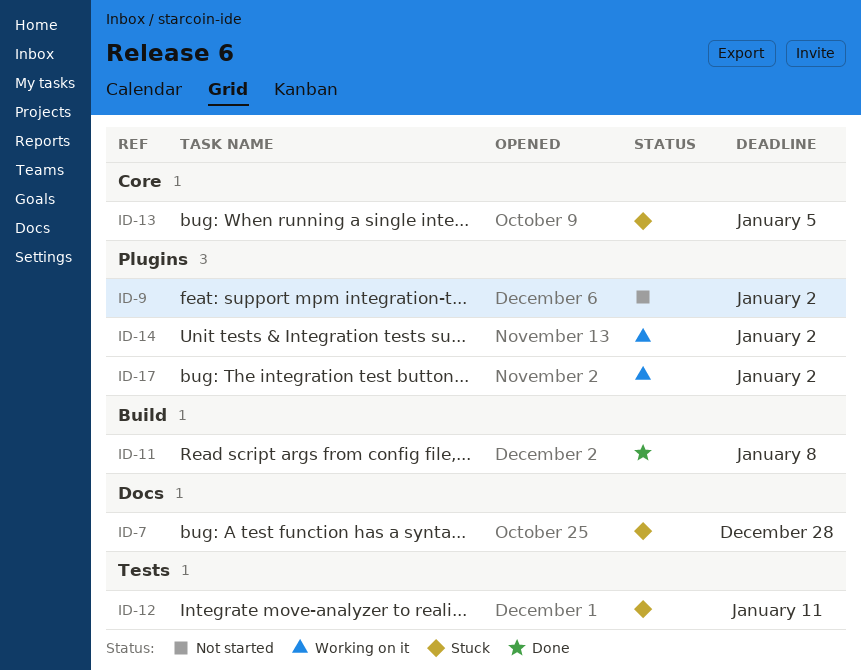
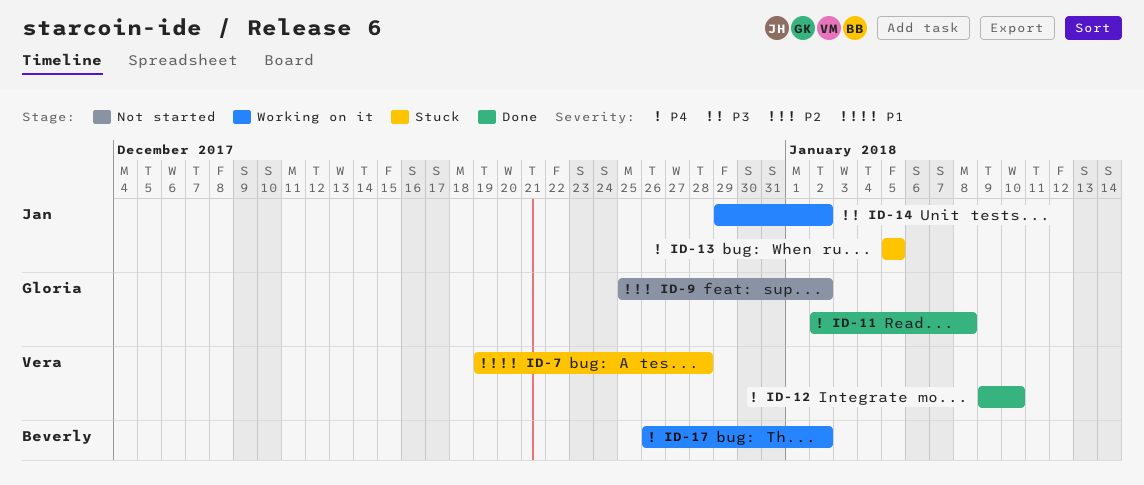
ID-12, status: Stuck -> Done
ID-12, due: Jan 11 -> Jan 10

